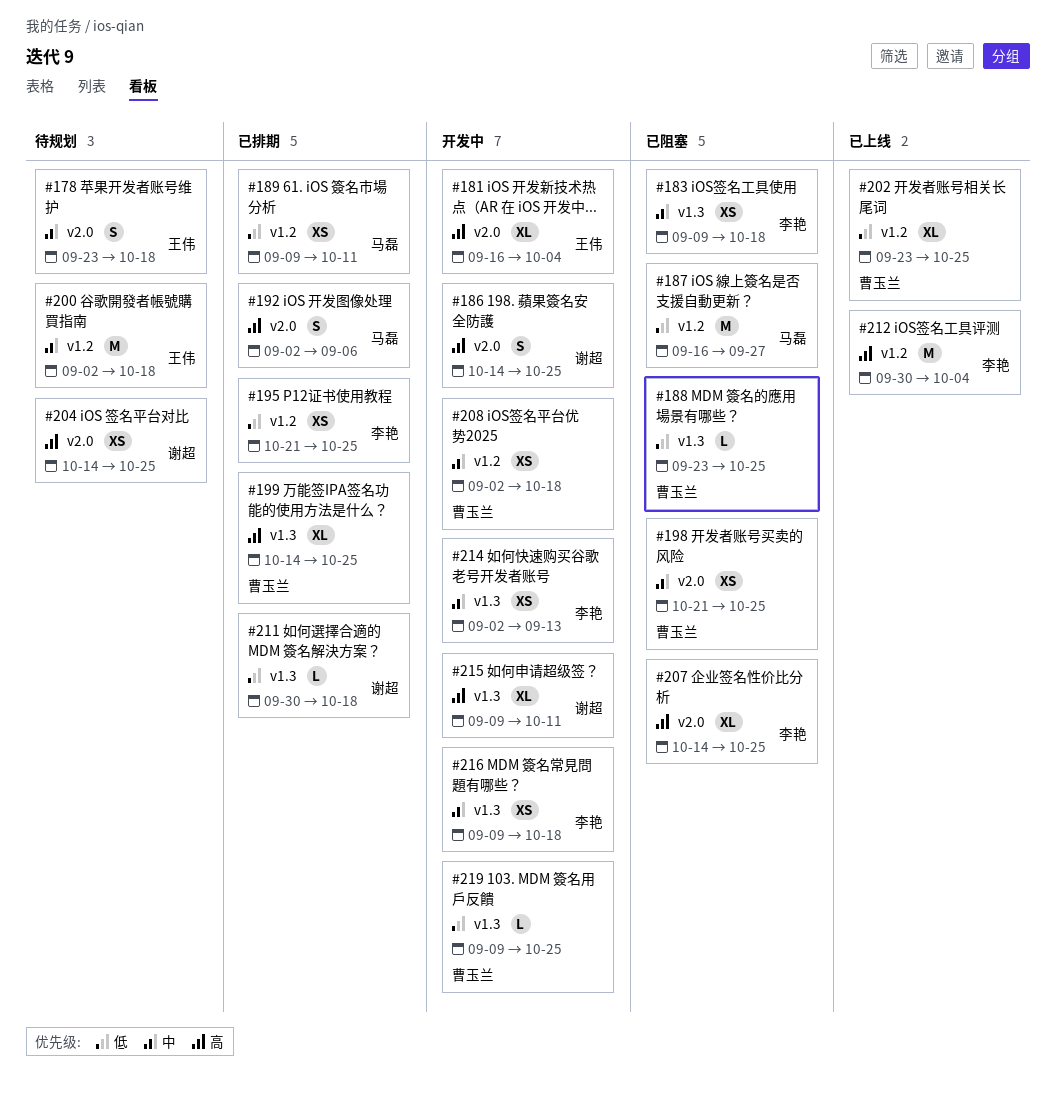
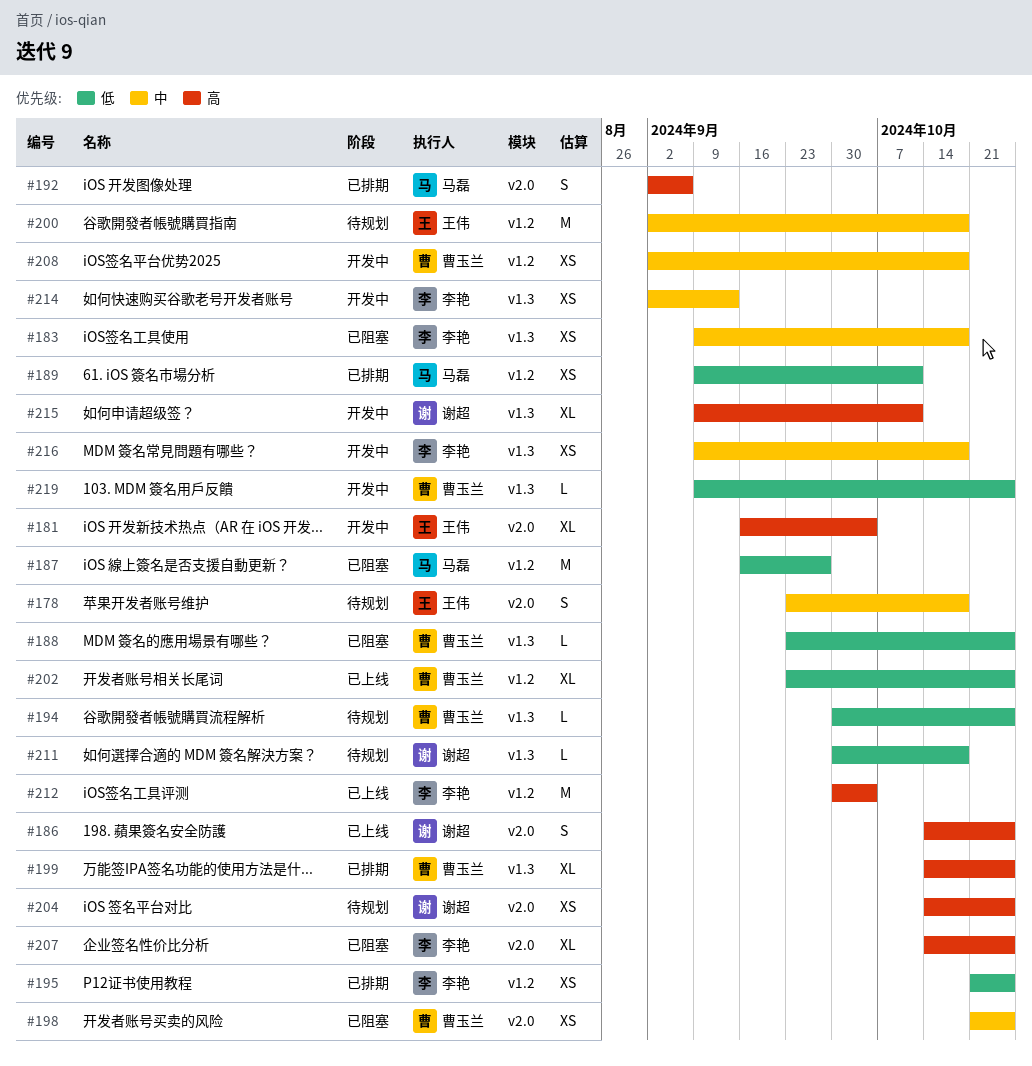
#186, status: 开发中 -> 已上线
#194: none -> present
#211, status: 已排期 -> 待规划

